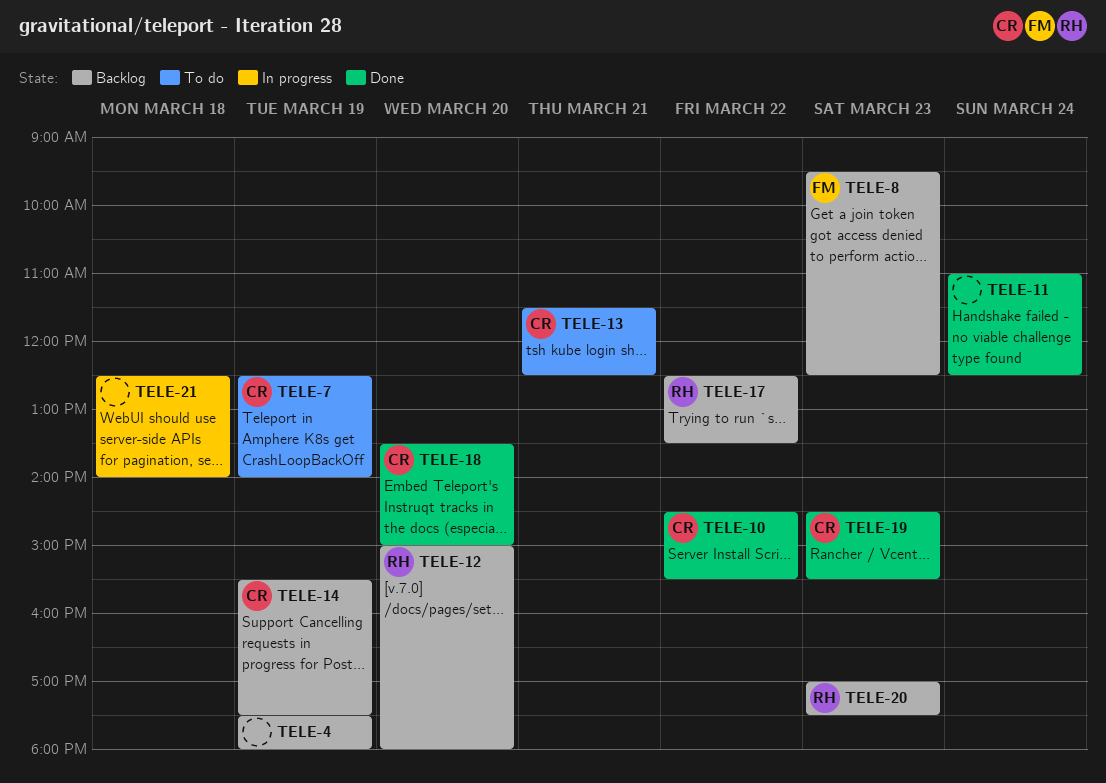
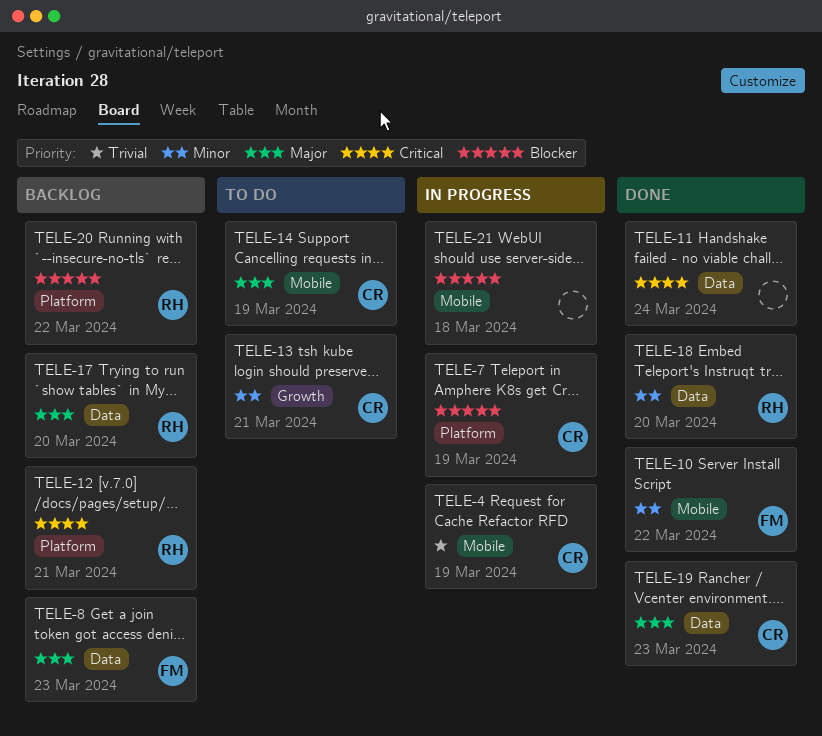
TELE-4, status: Backlog -> In progress
TELE-4, owner: none -> CR
TELE-7, status: To do -> In progress
TELE-10, owner: CR -> FM
TELE-12, day: Mar 20 -> Mar 21
TELE-14, status: Backlog -> To do
TELE-17, day: Mar 22 -> Mar 20
TELE-18, owner: CR -> RH
TELE-20, day: Mar 23 -> Mar 22

